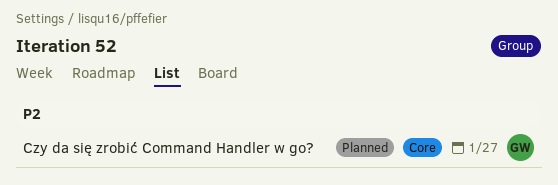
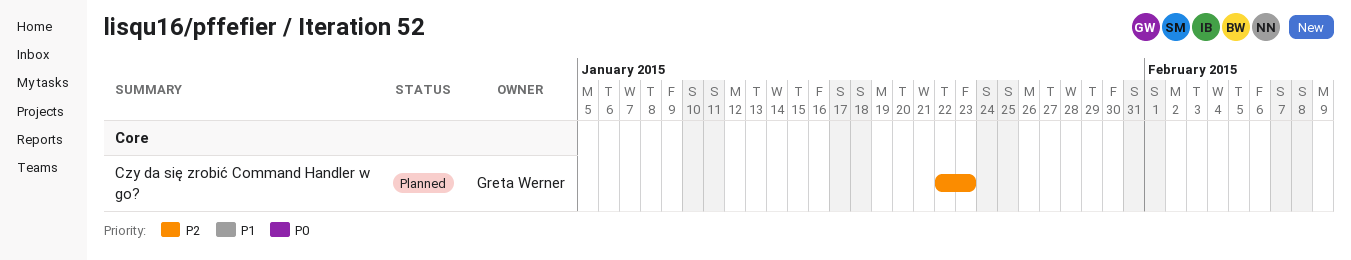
Czy da się zrobić Command Handler w go?, due: Jan 27 -> Jan 23

